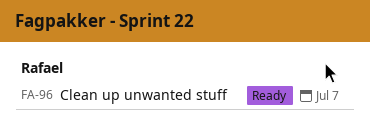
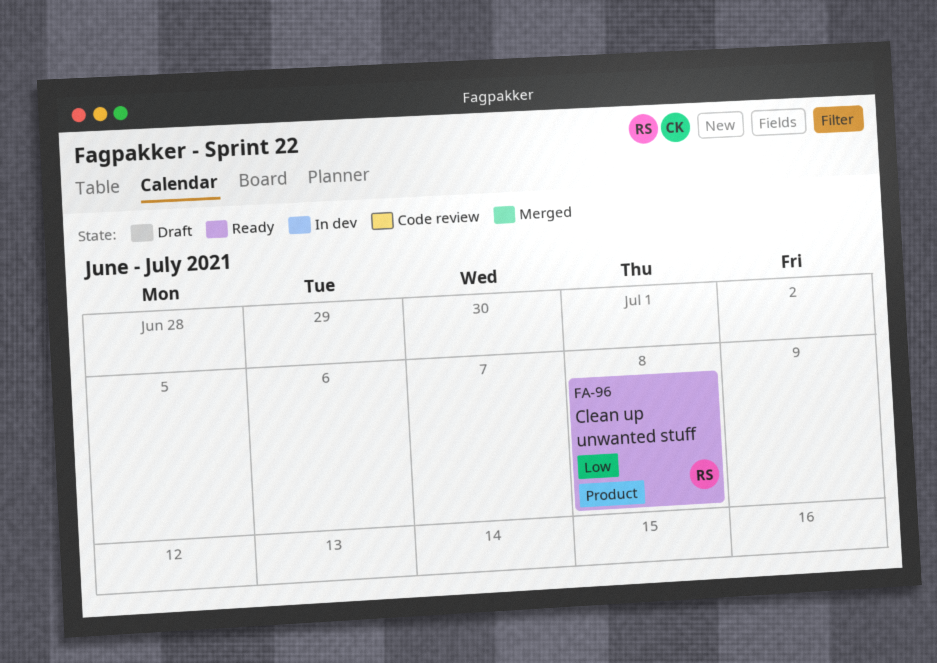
FA-96, due: Jul 7 -> Jul 8

